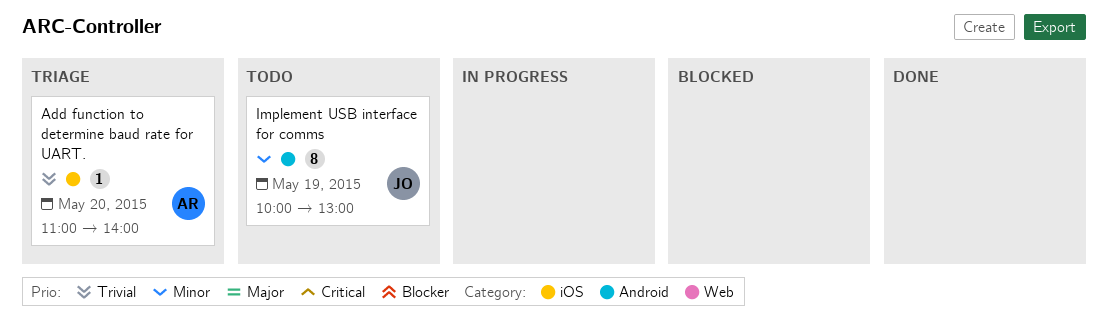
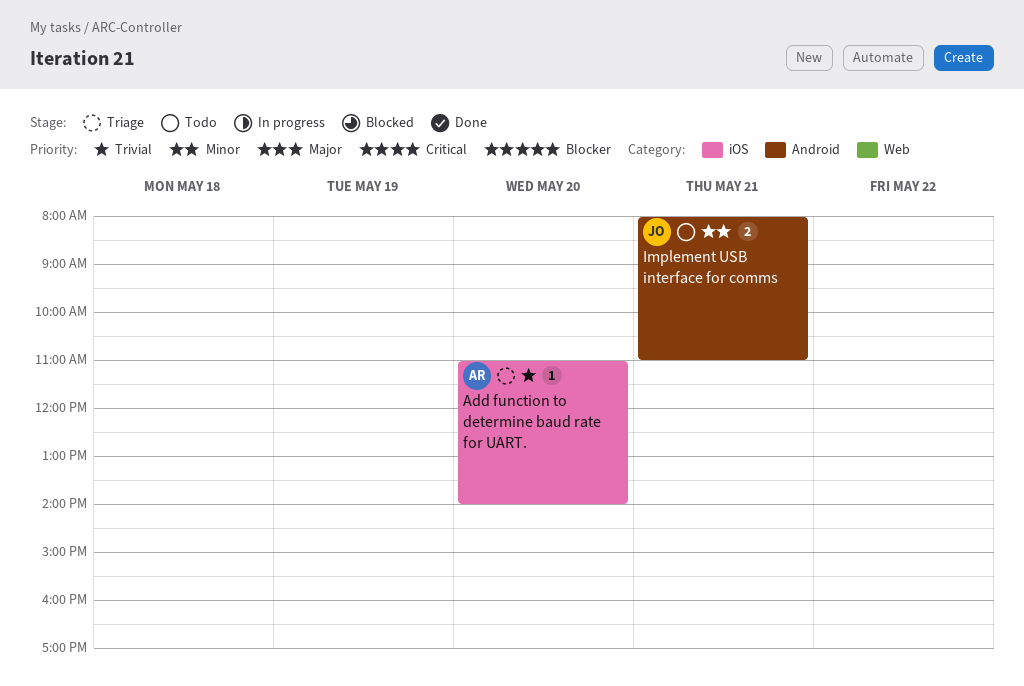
Implement USB interface for comms, estimate: 8 -> 2
Implement USB interface for comms, day: May 19 -> May 21
Implement USB interface for comms, begins: 10:00 -> 08:00
Implement USB interface for comms, ends: 13:00 -> 11:00

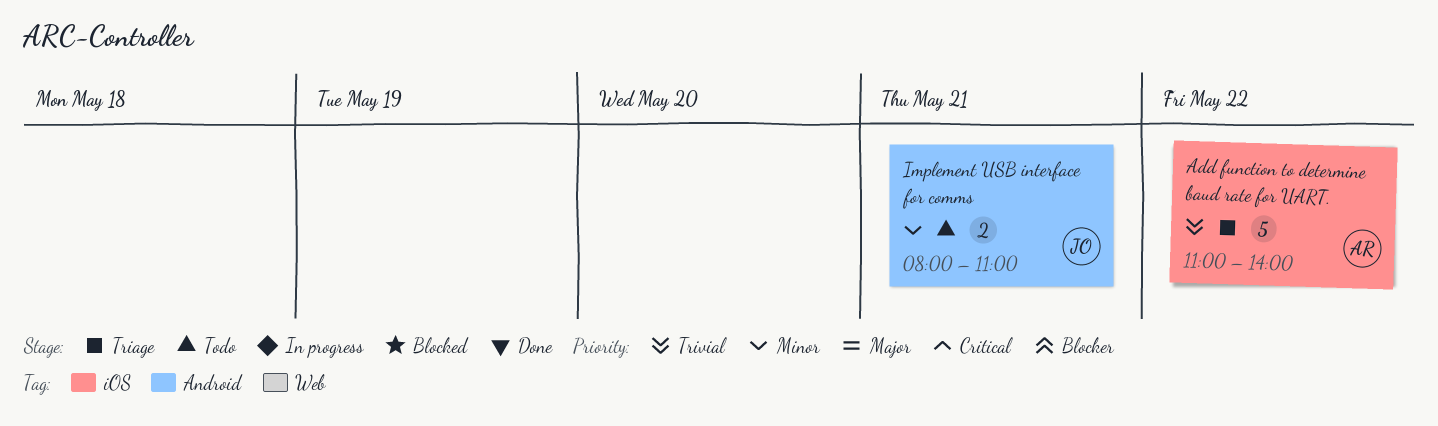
Add function to determine baud rate for UART., estimate: 1 -> 5
Add function to determine baud rate for UART., day: May 20 -> May 22

